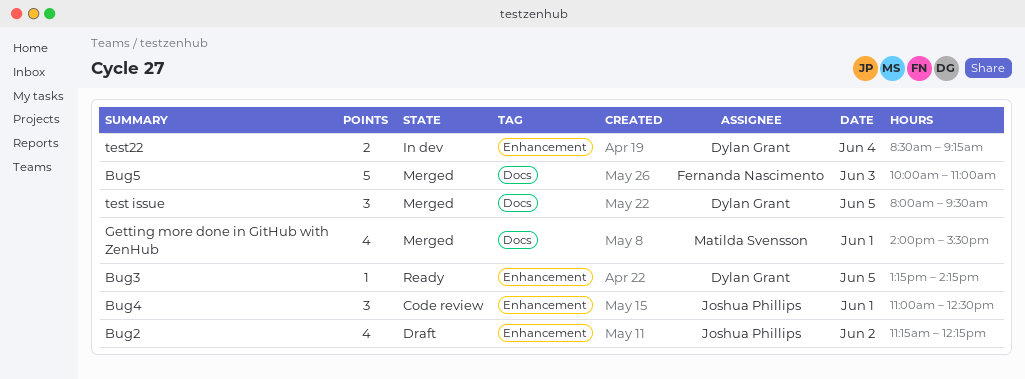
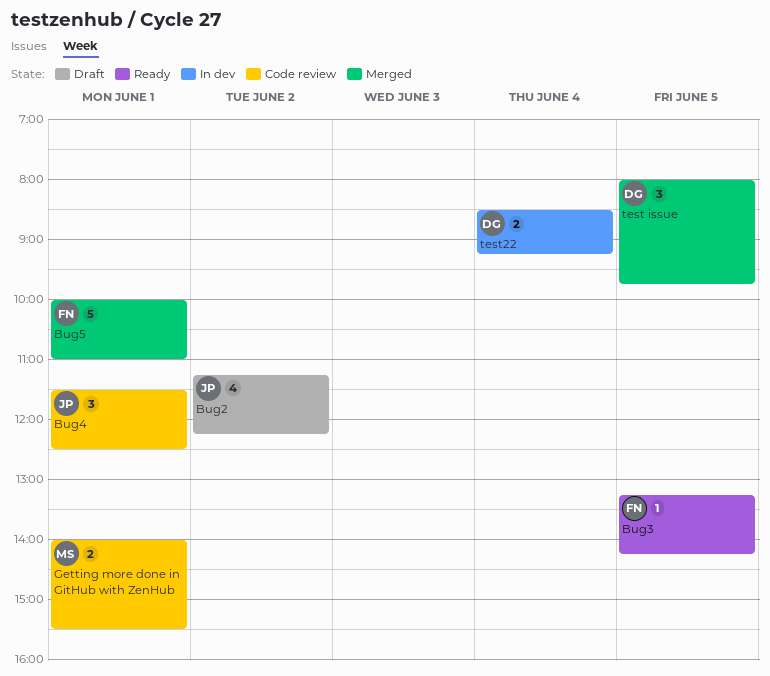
Bug3, owner: Dylan Grant -> Fernanda Nascimento
Bug4, begins: 11:00 -> 11:30
Bug5, day: Jun 3 -> Jun 1
Getting more done in GitHub with ZenHub, status: Merged -> Code review
Getting more done in GitHub with ZenHub, estimate: 4 -> 2
test issue, ends: 09:30 -> 09:45

